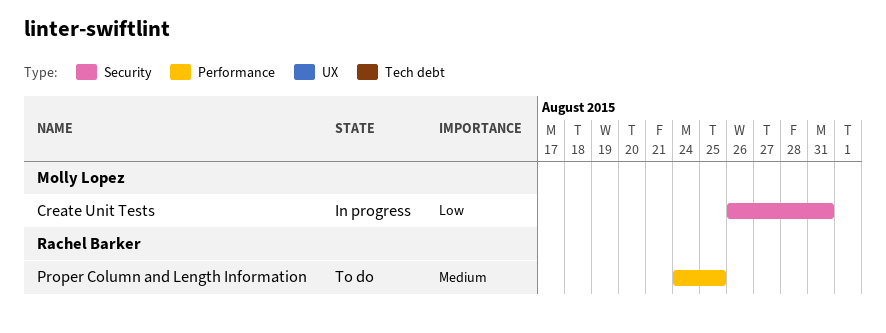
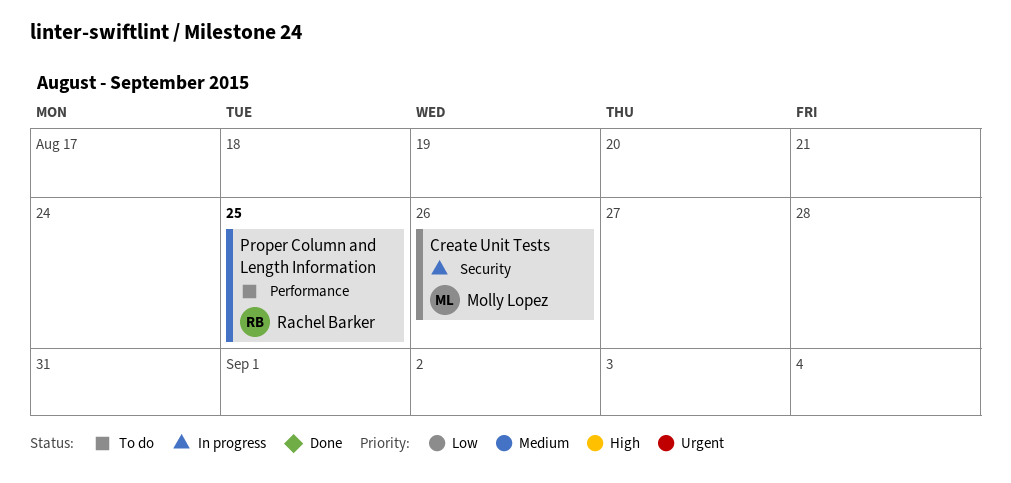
Create Unit Tests, due: Aug 31 -> Aug 26

